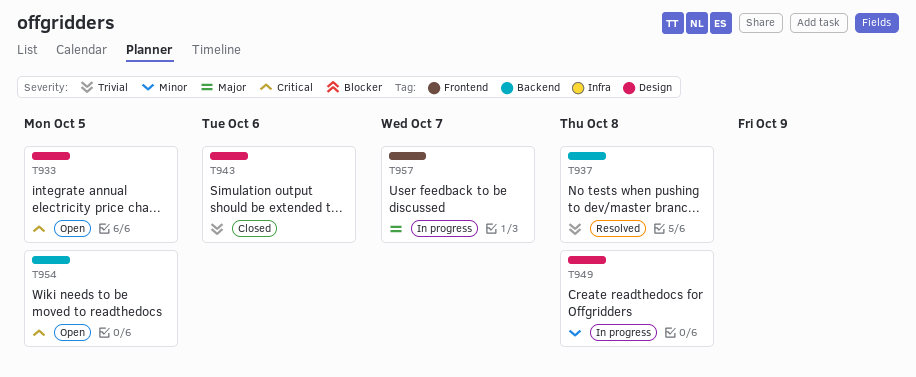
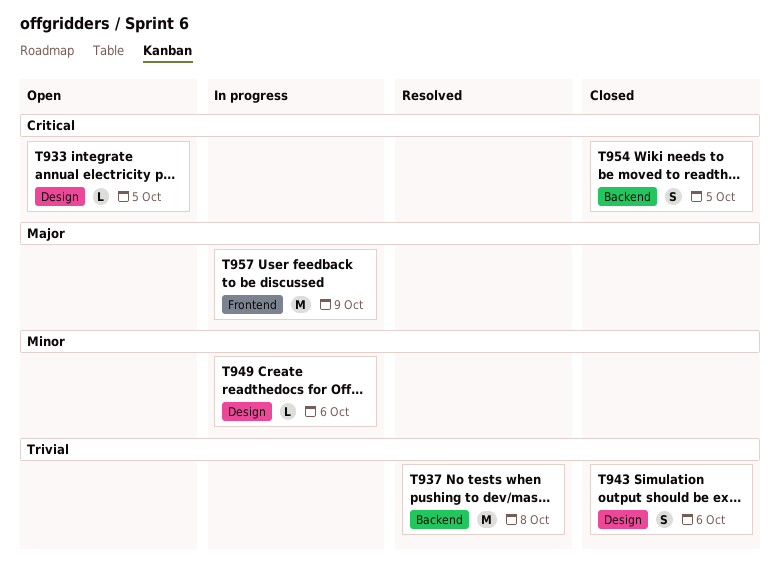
T949, due: Oct 8 -> Oct 6
T954, status: Open -> Closed
T957, due: Oct 7 -> Oct 9

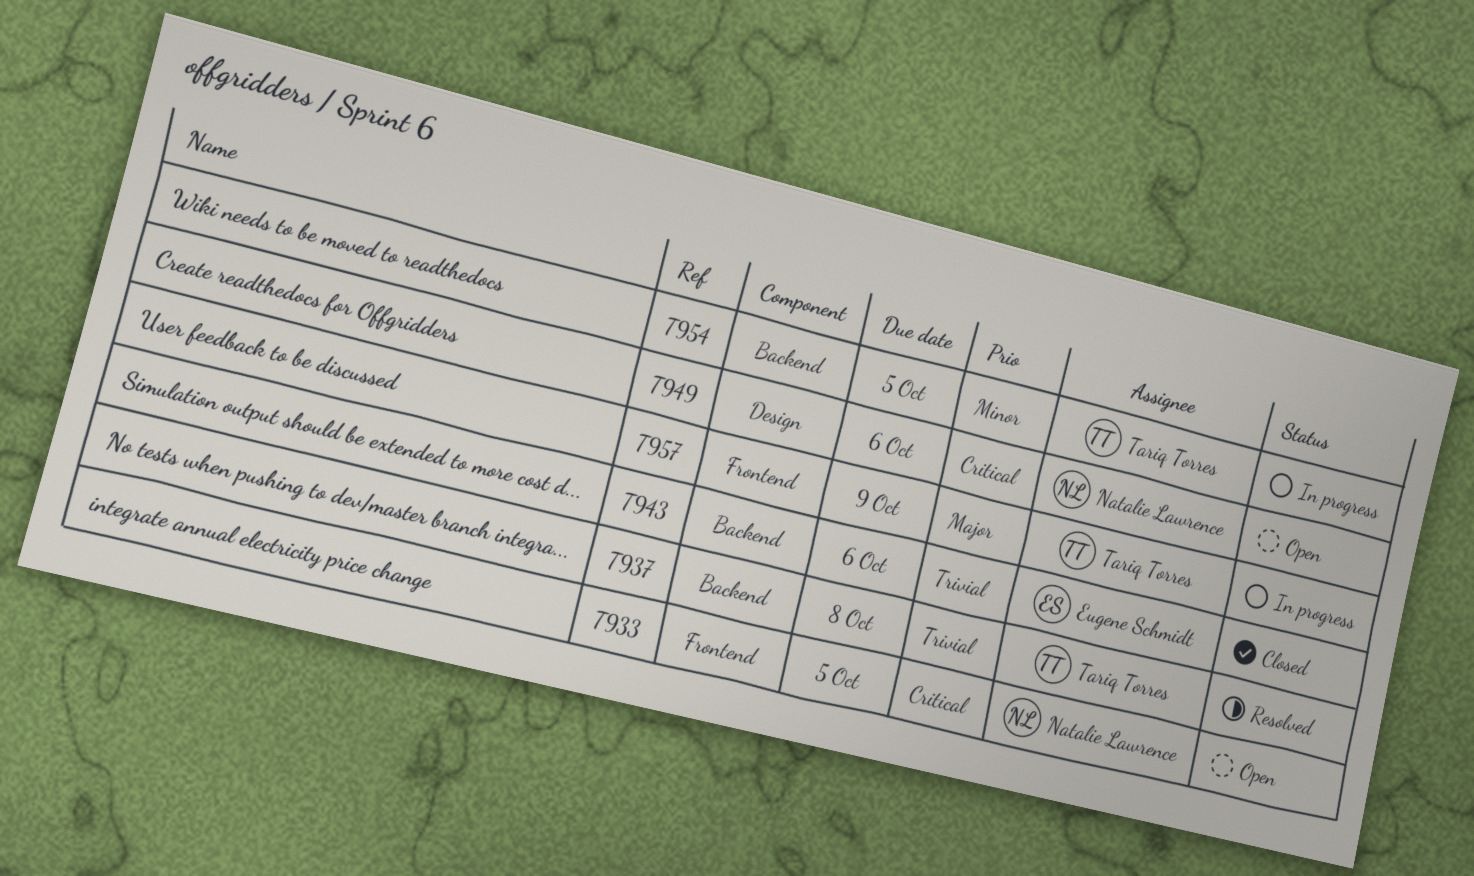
T933, label: Design -> Frontend
T943, label: Design -> Backend
T949, status: In progress -> Open
T949, priority: Minor -> Critical
T954, status: Closed -> In progress
T954, priority: Critical -> Minor

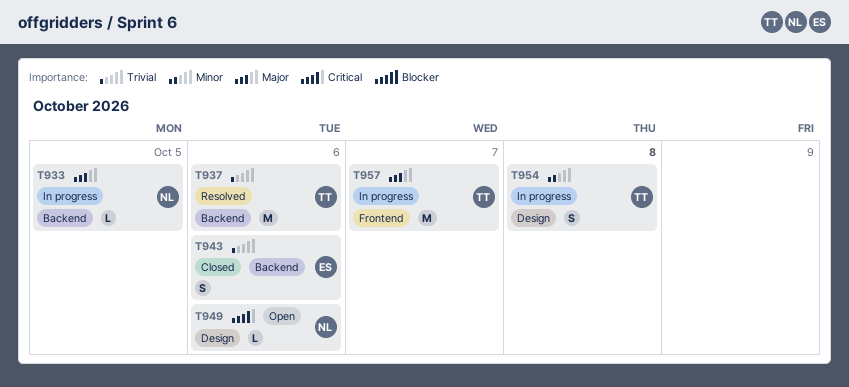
T933, status: Open -> In progress
T933, priority: Critical -> Major
T933, label: Frontend -> Backend
T937, due: Oct 8 -> Oct 6
T954, label: Backend -> Design
T954, due: Oct 5 -> Oct 8
T957, due: Oct 9 -> Oct 7

